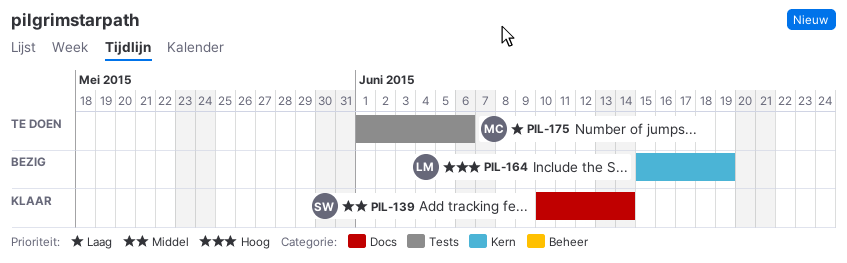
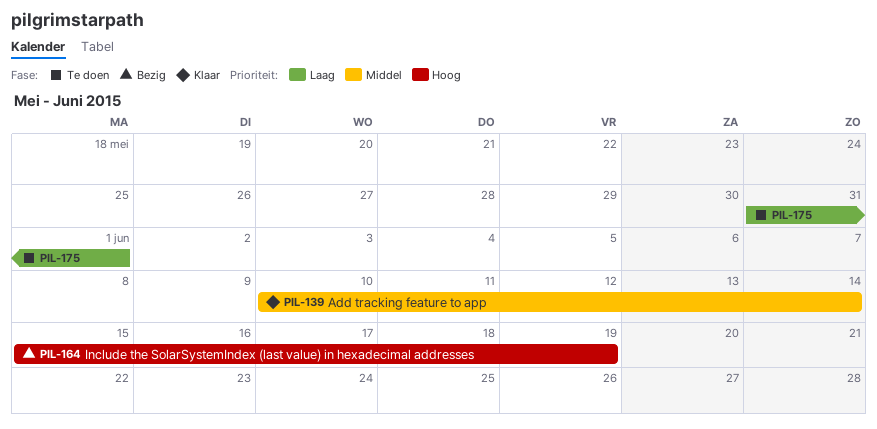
PIL-175, start: Jun 1 -> May 31
PIL-175, due: Jun 6 -> Jun 1

